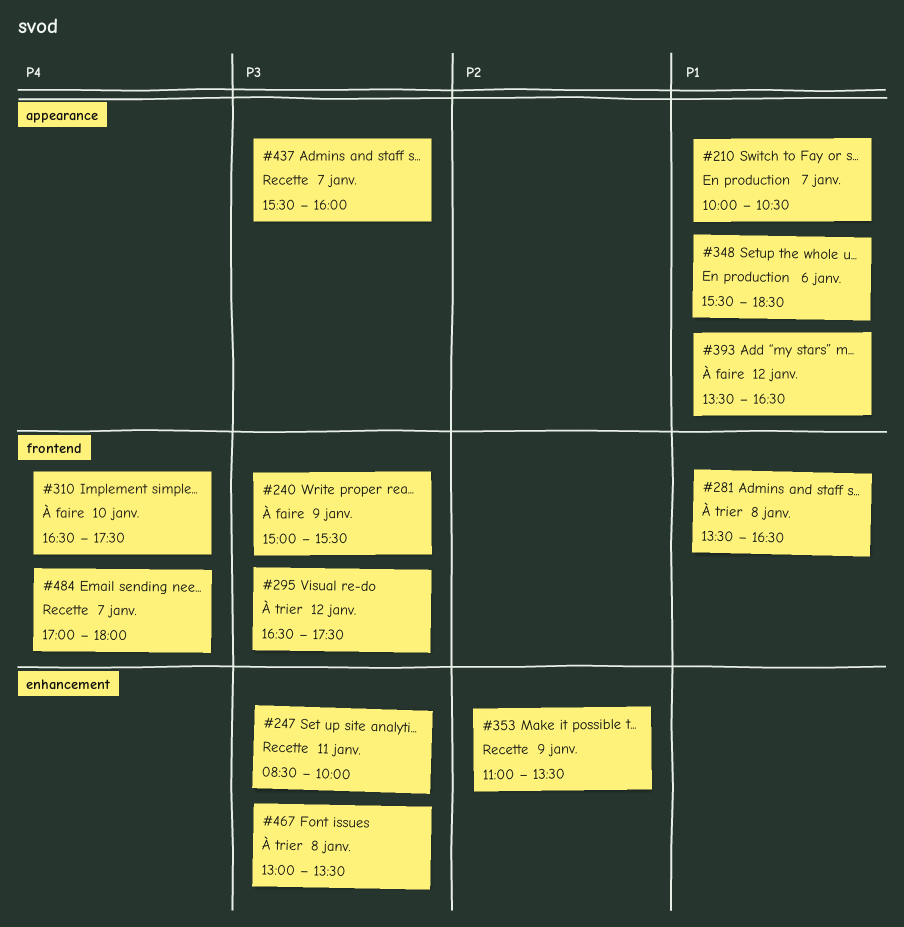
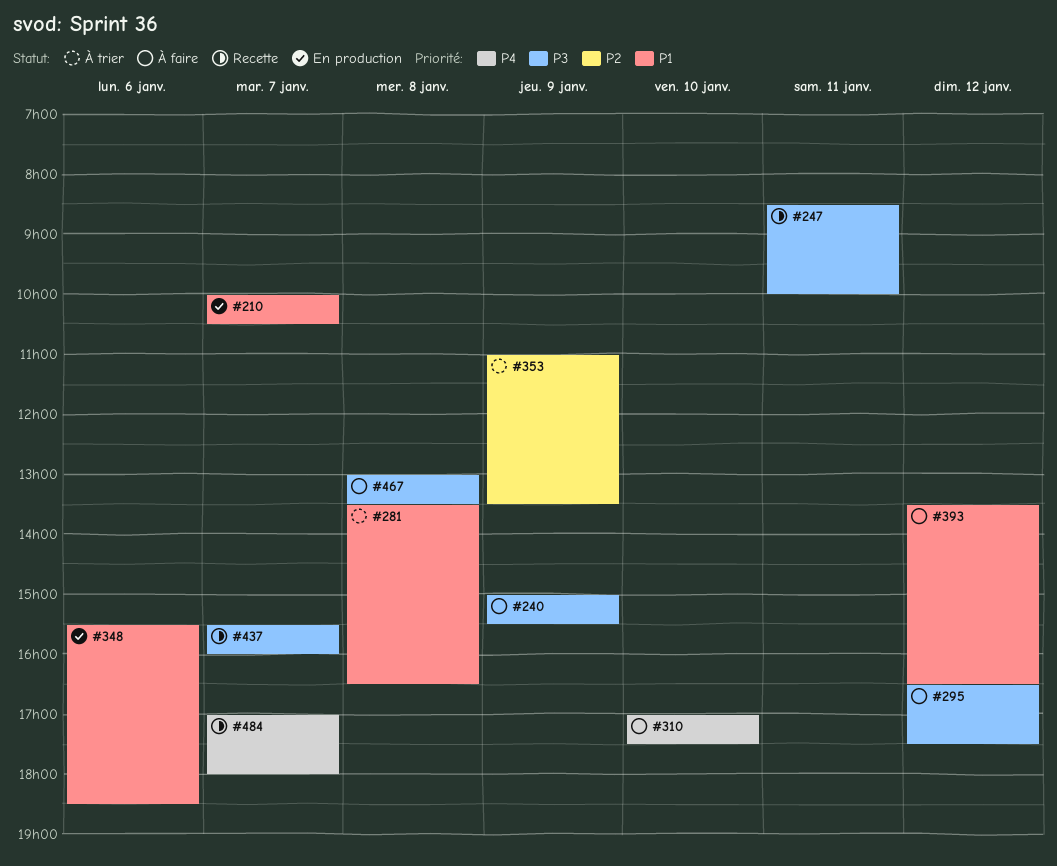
#295, status: À trier -> À faire
#310, begins: 16:30 -> 17:00
#353, status: Recette -> À trier
#467, status: À trier -> À faire

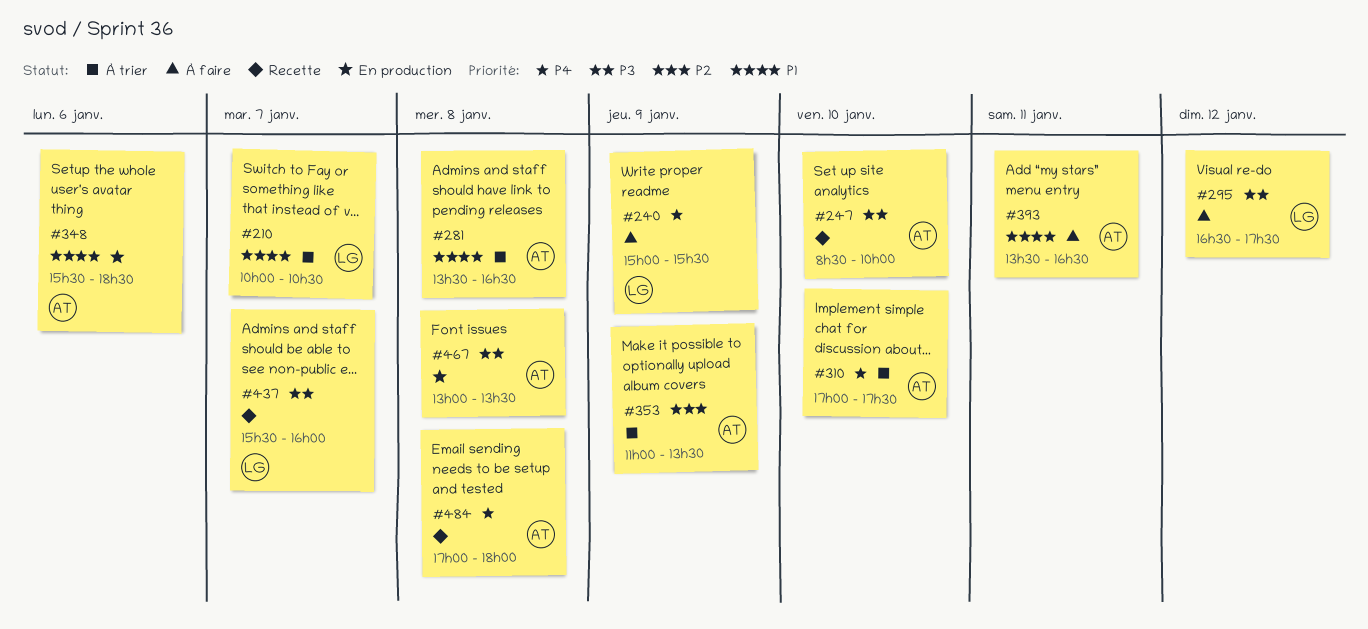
#210, status: En production -> À trier
#240, priority: P3 -> P4
#247, day: Jan 11 -> Jan 10
#310, status: À faire -> À trier
#393, day: Jan 12 -> Jan 11
#467, status: À faire -> En production
#484, day: Jan 7 -> Jan 8

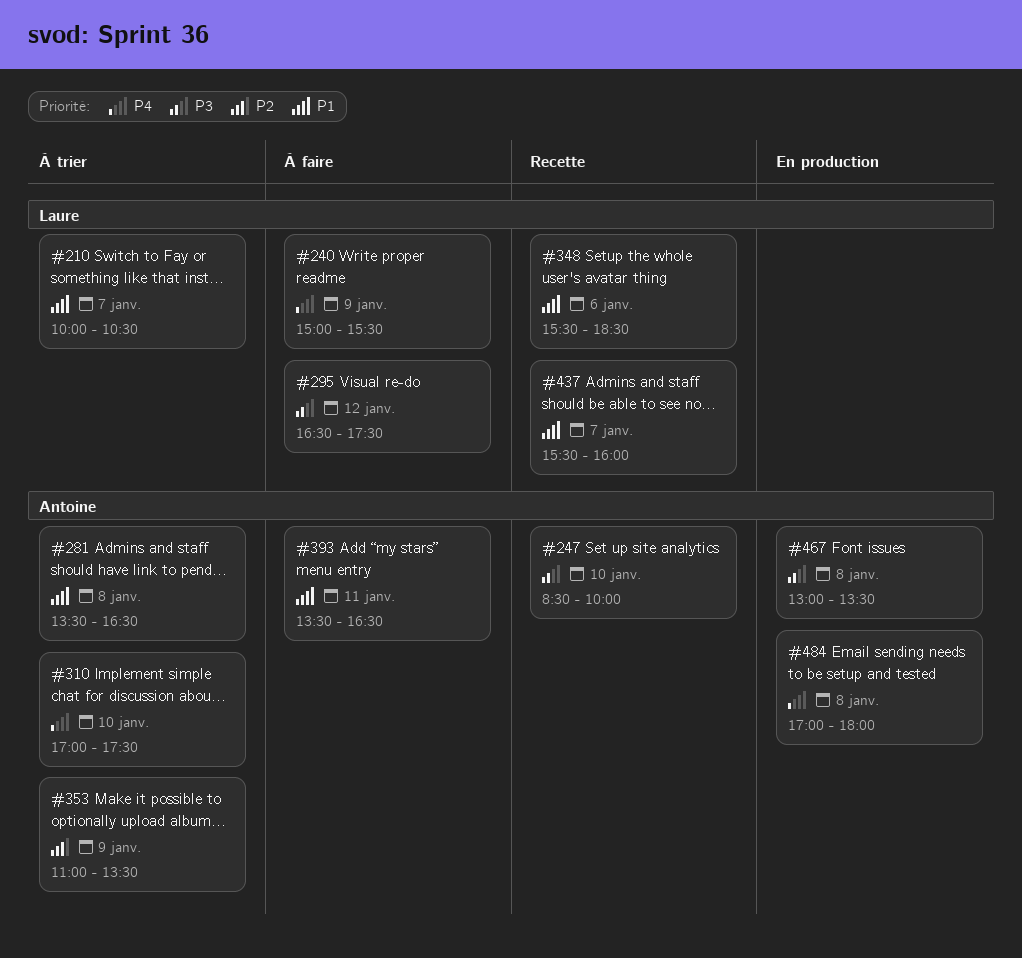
#348, status: En production -> Recette
#348, owner: Antoine -> Laure
#437, priority: P3 -> P1
#484, status: Recette -> En production

